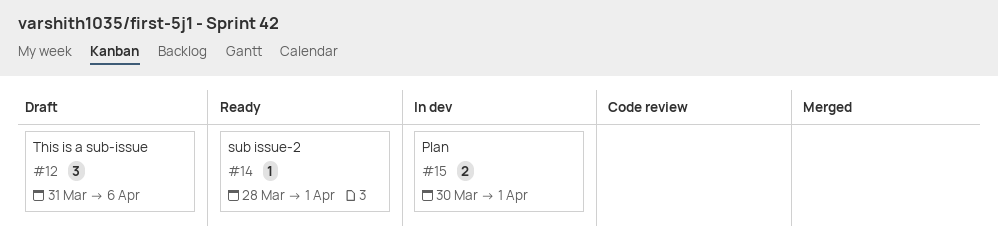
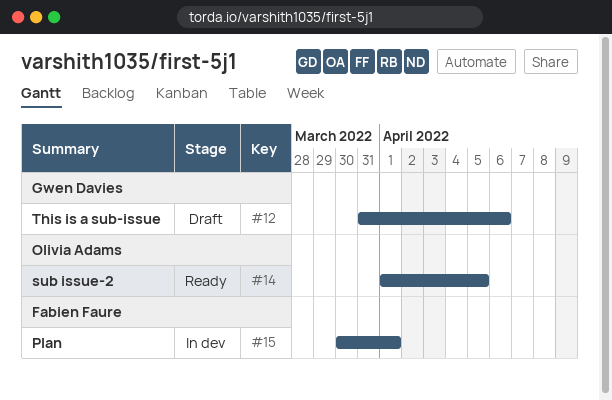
#14, start: Mar 28 -> Apr 1
#14, due: Apr 1 -> Apr 5

